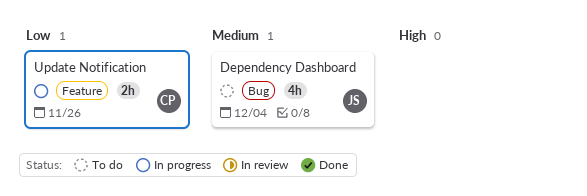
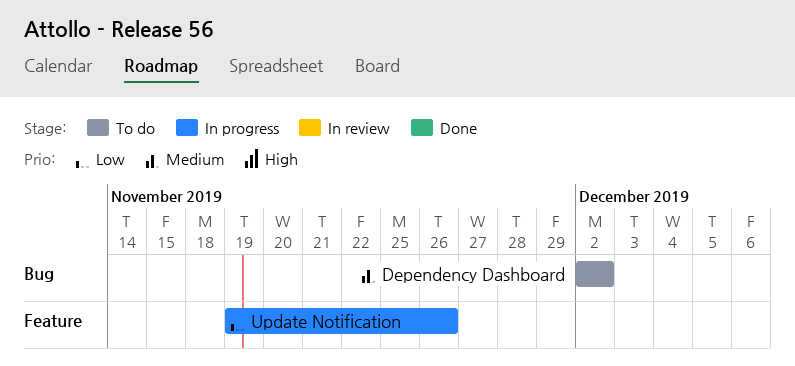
Dependency Dashboard, due: Dec 4 -> Dec 2

